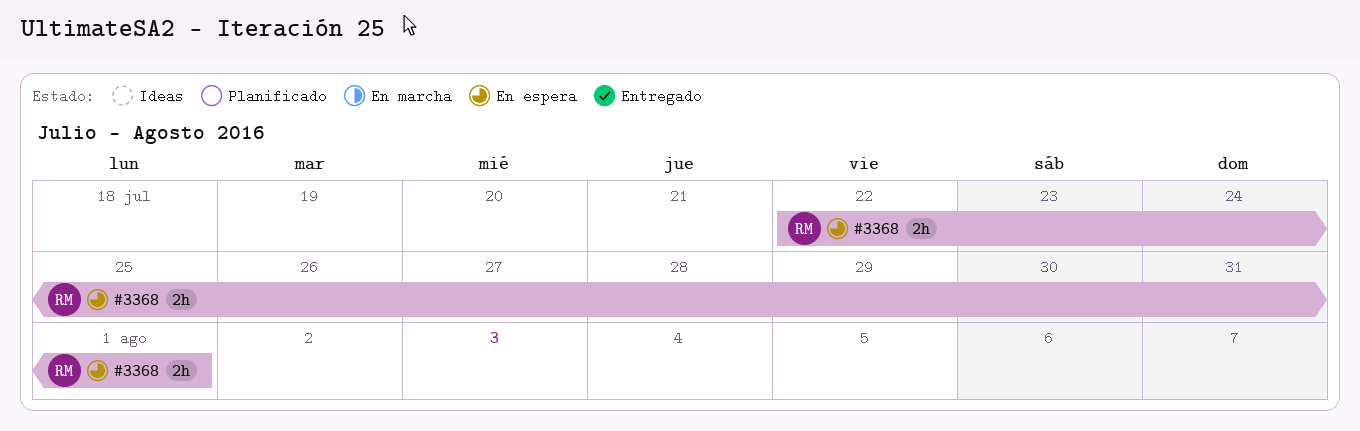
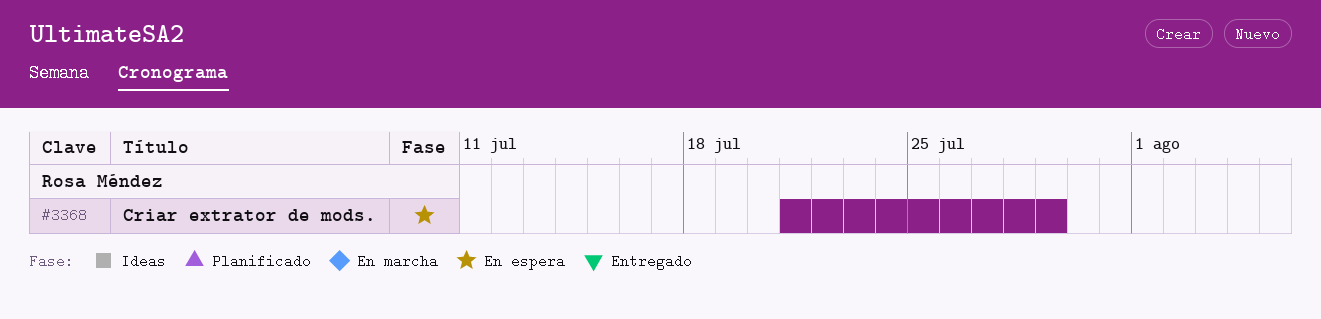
#3368, start: Jul 22 -> Jul 21
#3368, due: Aug 1 -> Jul 29

